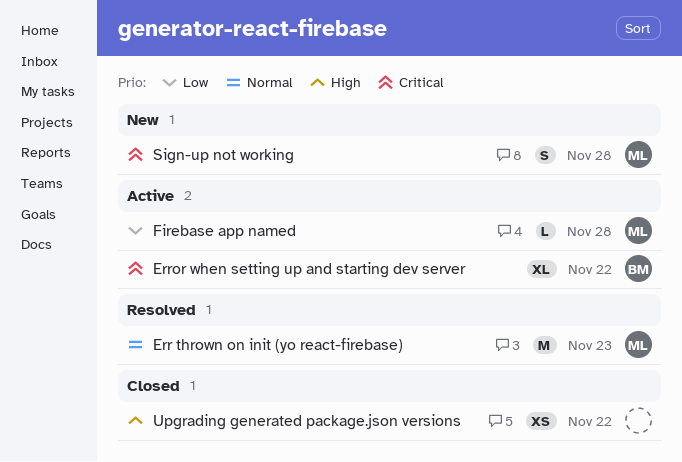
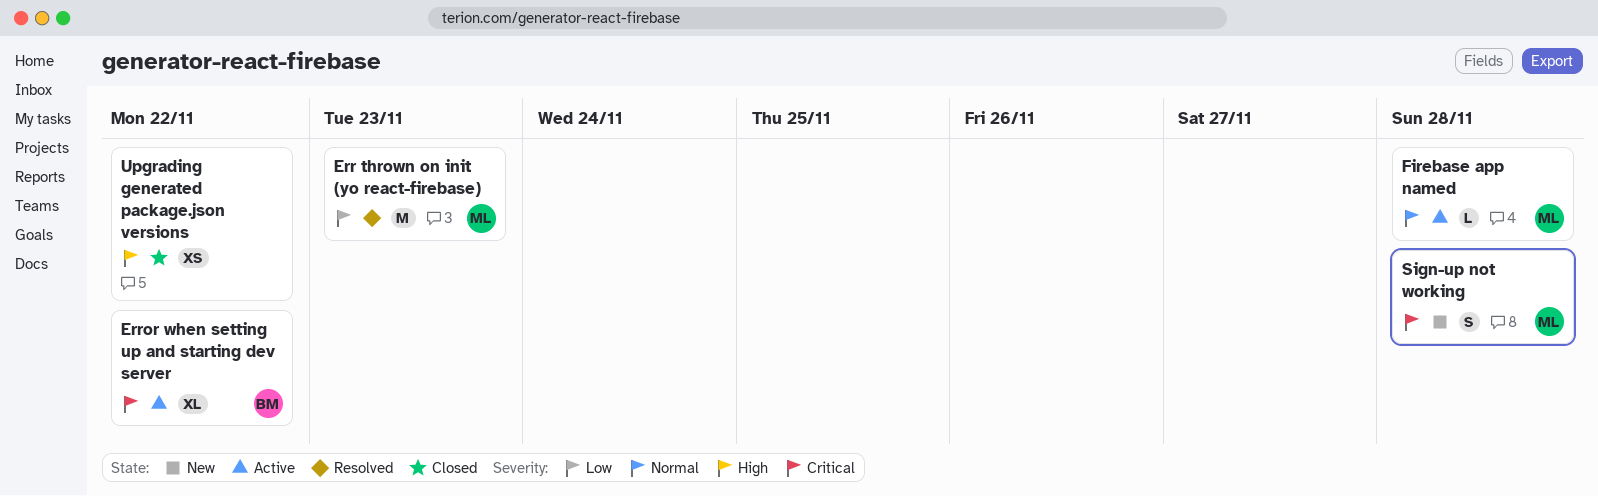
Err thrown on init (yo react-firebase), priority: Normal -> Low
Firebase app named, priority: Low -> Normal

